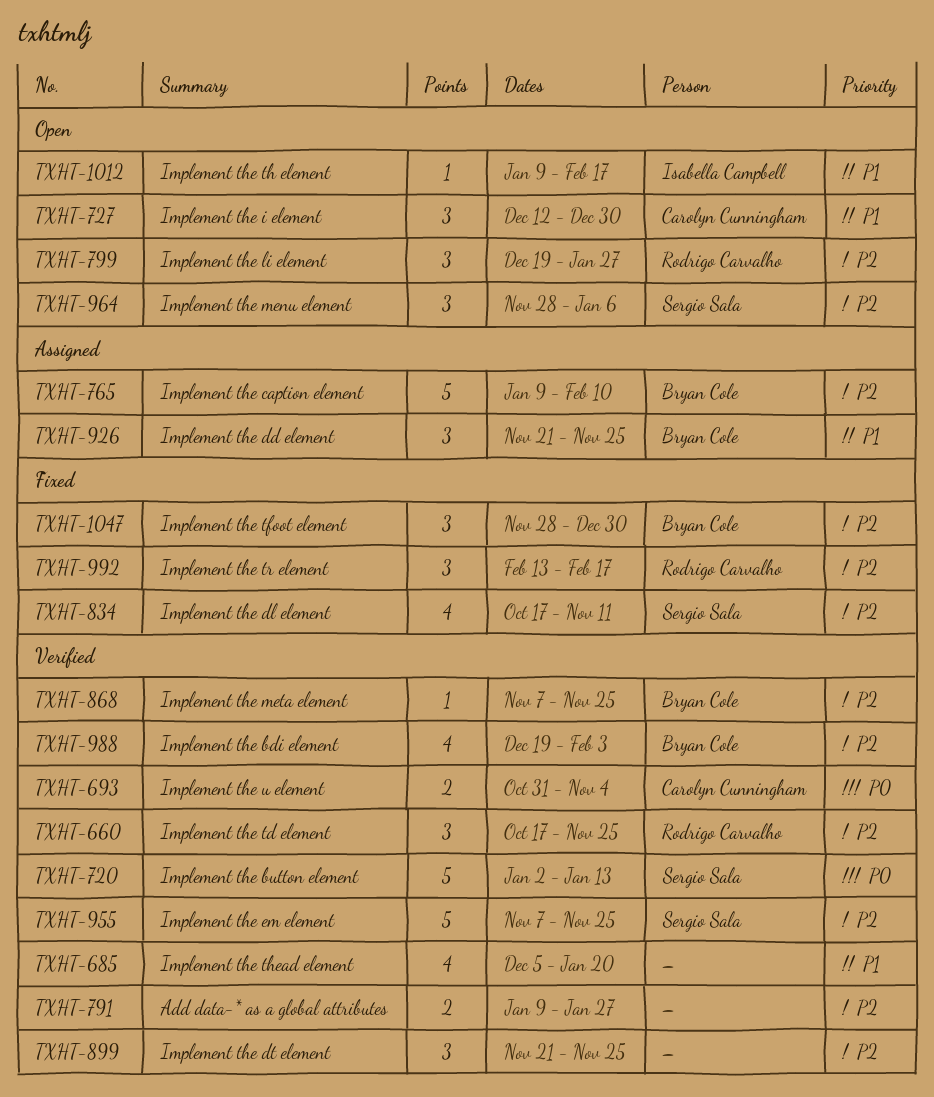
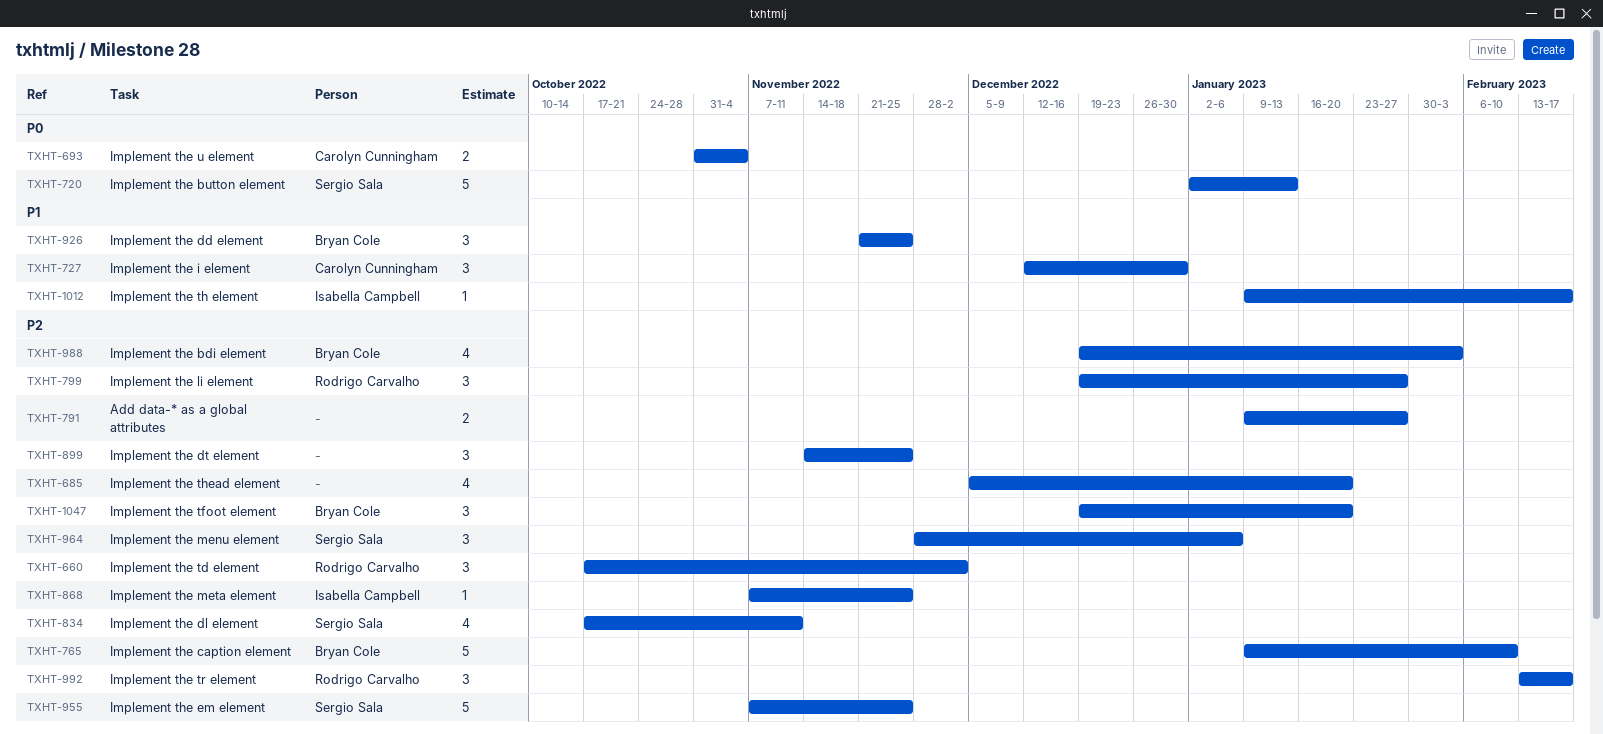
TXHT-660, due: Nov 25 -> Dec 2
TXHT-685, priority: P1 -> P2
TXHT-868, owner: Bryan Cole -> Isabella Campbell
TXHT-899, start: Nov 21 -> Nov 14
TXHT-1047, start: Nov 28 -> Dec 19
TXHT-1047, due: Dec 30 -> Jan 20

